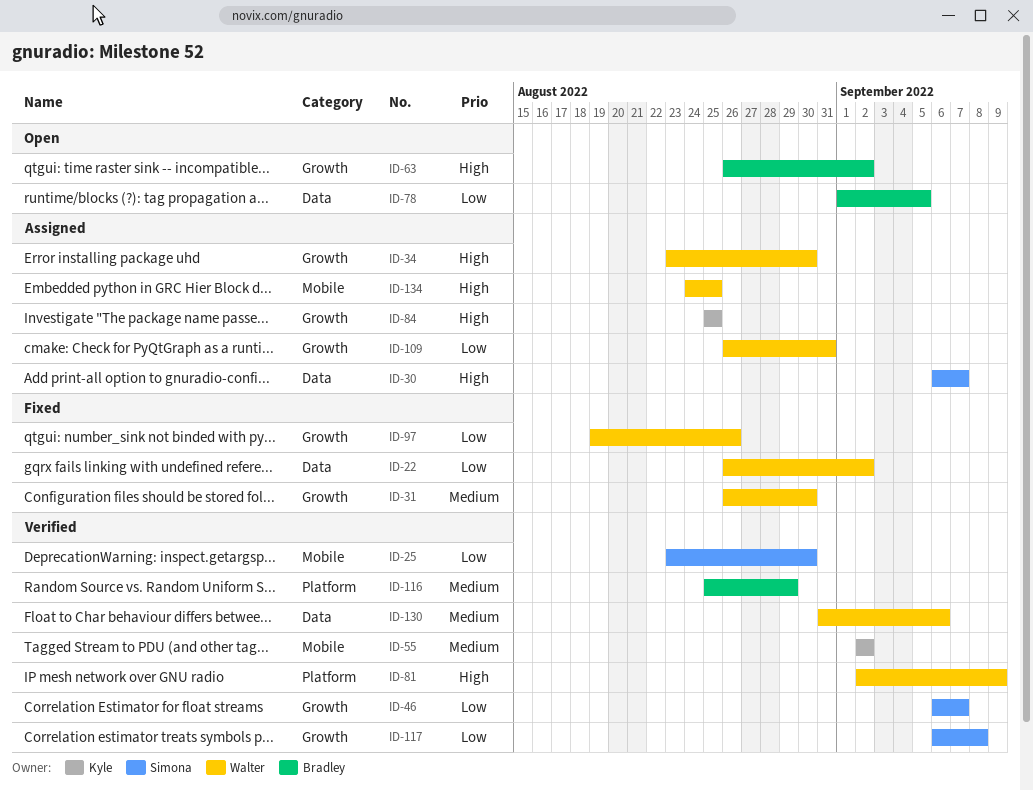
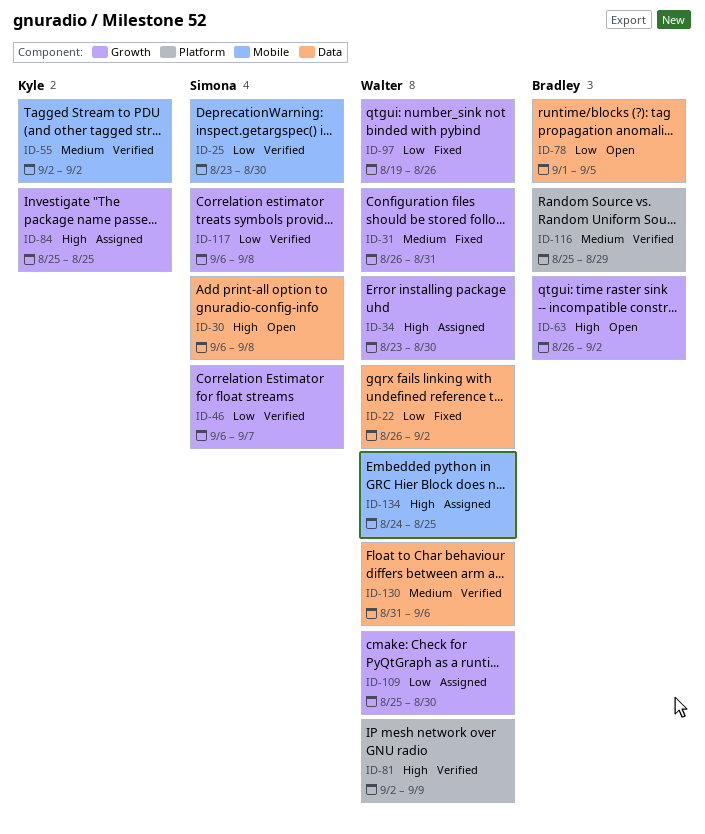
ID-30, status: Assigned -> Open
ID-30, due: Sep 7 -> Sep 8
ID-31, due: Aug 30 -> Aug 31
ID-109, start: Aug 26 -> Aug 25
ID-109, due: Aug 31 -> Aug 30

